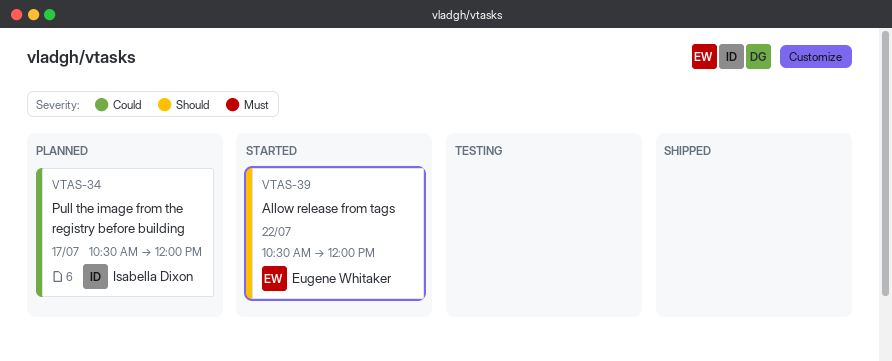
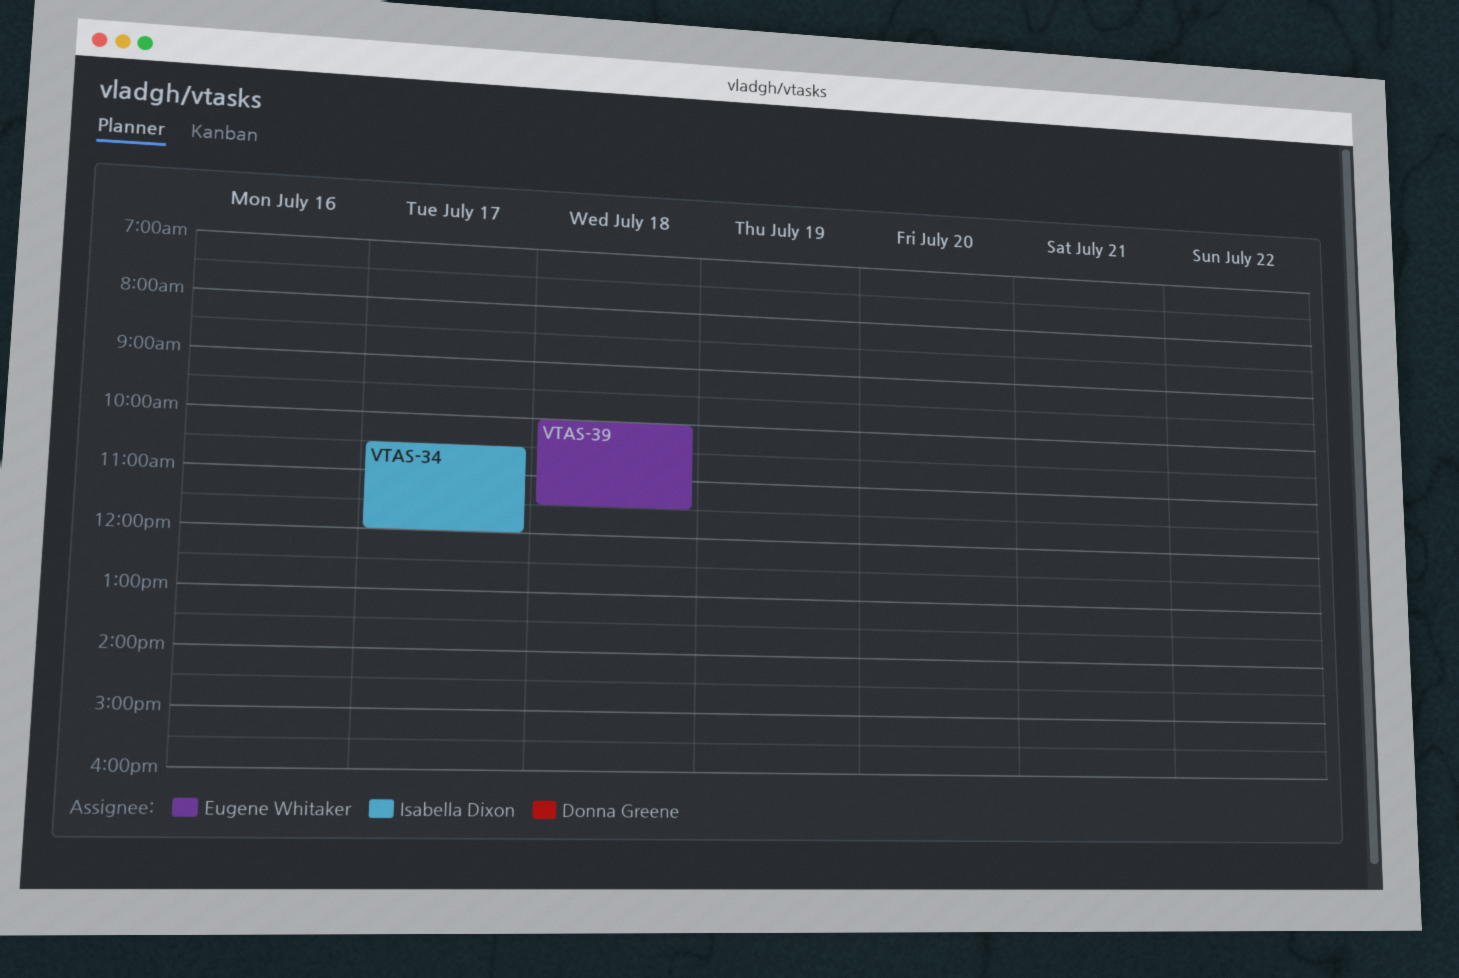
VTAS-39, day: Jul 22 -> Jul 18
VTAS-39, begins: 10:30 -> 10:00
VTAS-39, ends: 12:00 -> 11:30

